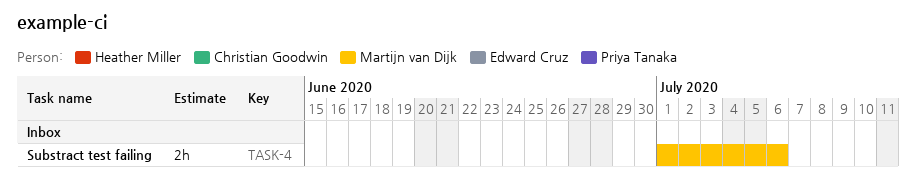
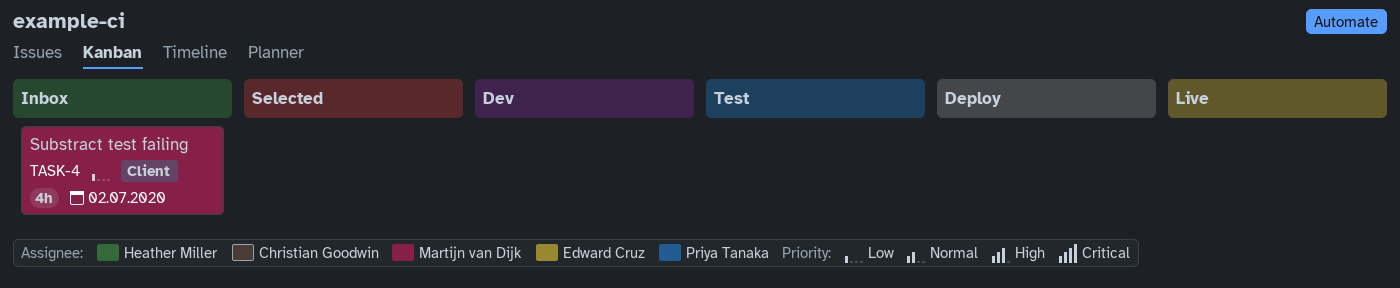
TASK-4, estimate: 2h -> 4h
TASK-4, due: Jul 6 -> Jul 2

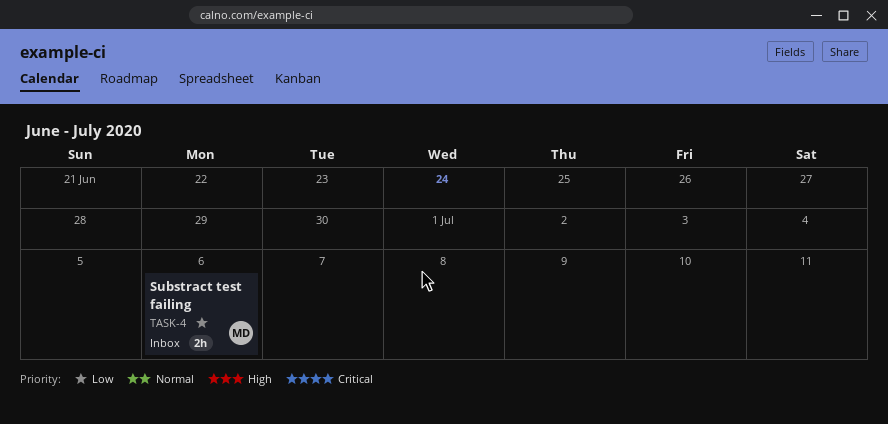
TASK-4, estimate: 4h -> 2h
TASK-4, due: Jul 2 -> Jul 6

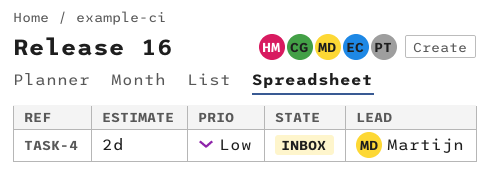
TASK-4, estimate: 2h -> 2d

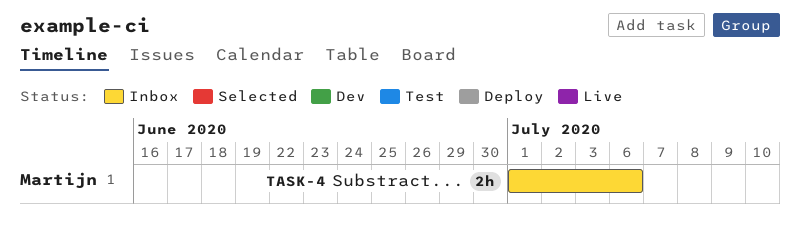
TASK-4, estimate: 2d -> 2h

